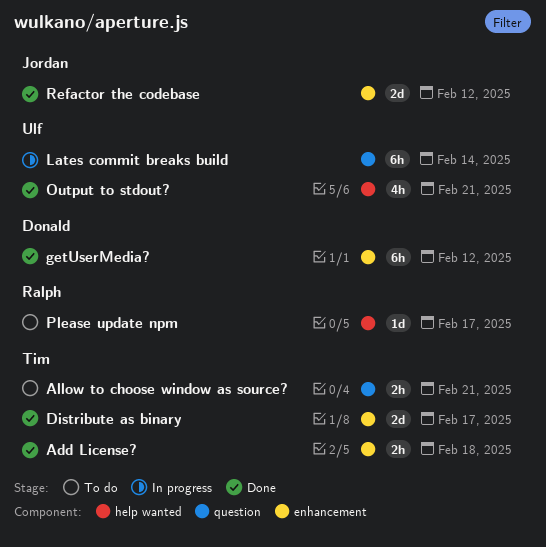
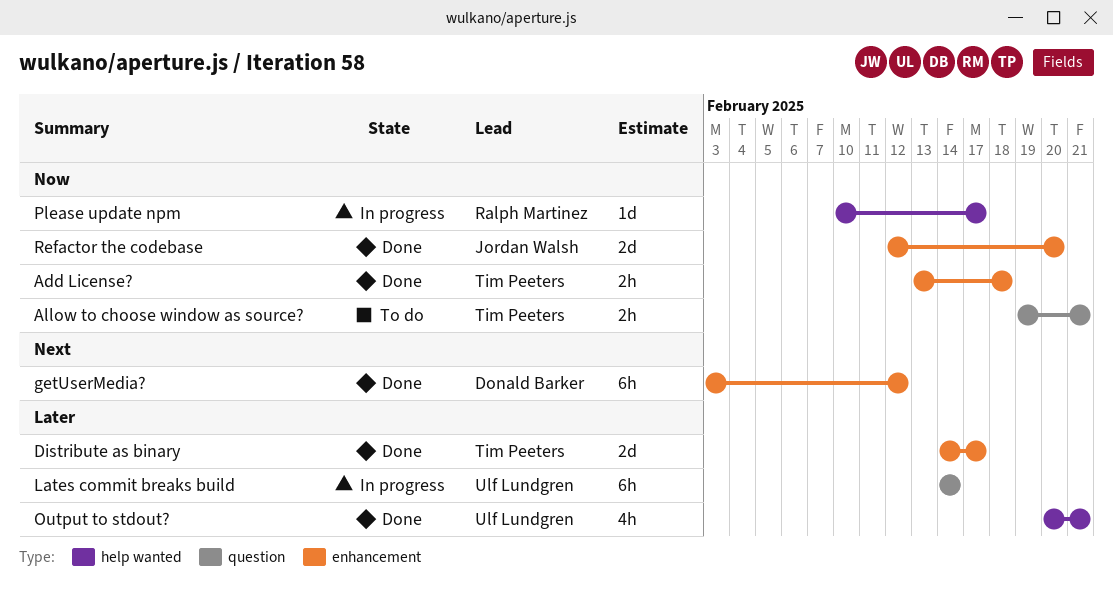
Please update npm, status: To do -> In progress
Refactor the codebase, due: Feb 12 -> Feb 20

